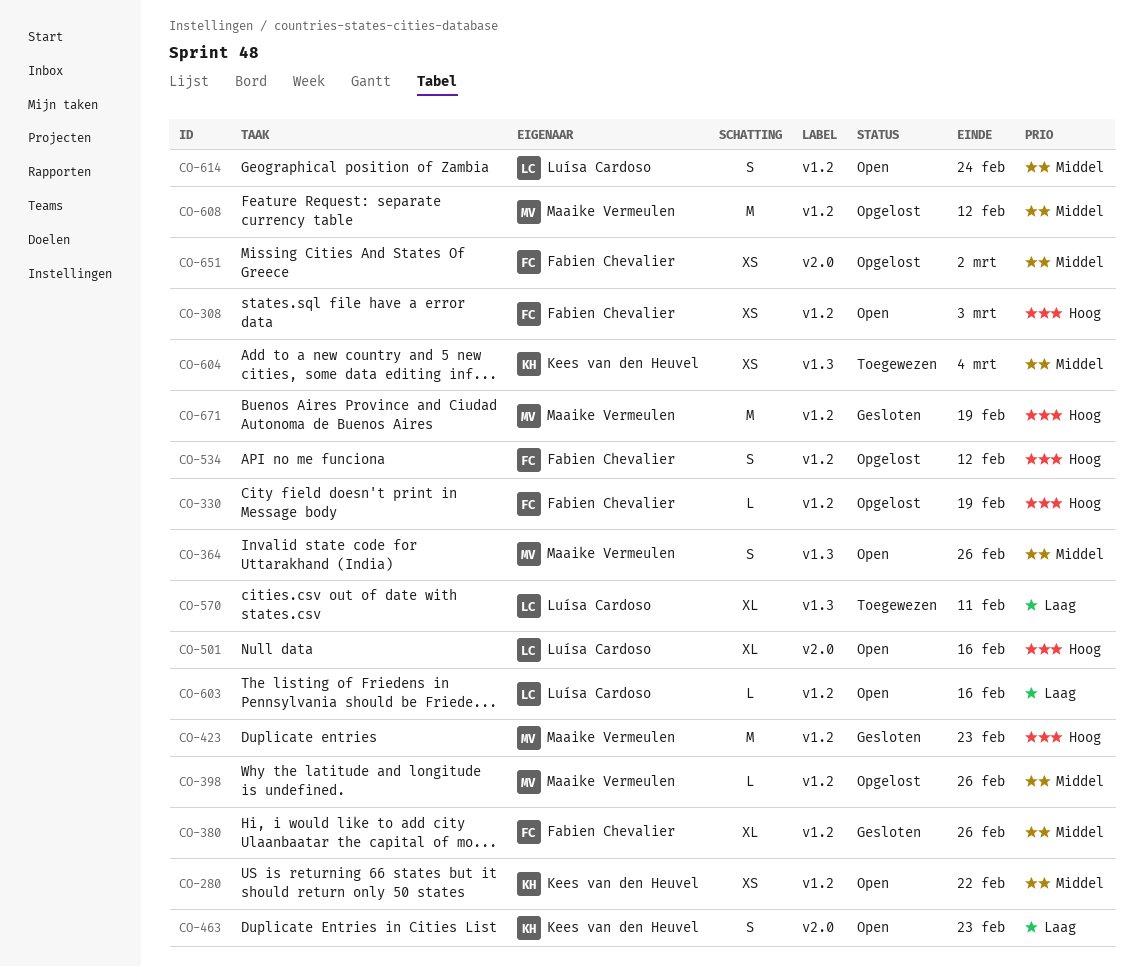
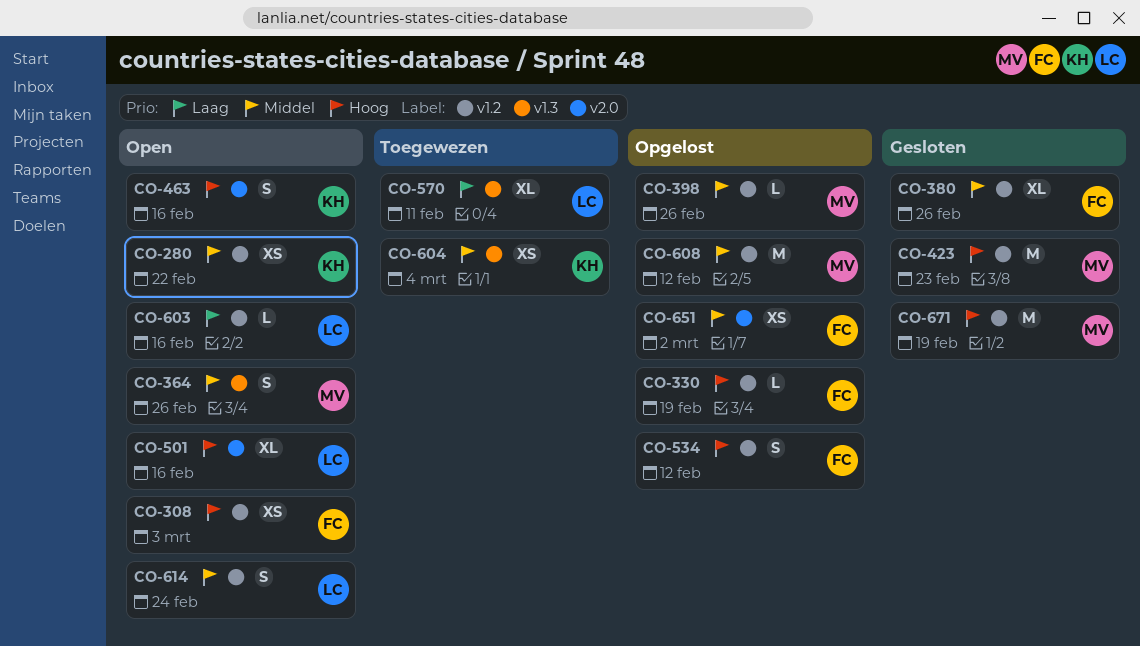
CO-463, priority: Laag -> Hoog
CO-463, due: Feb 23 -> Feb 16

